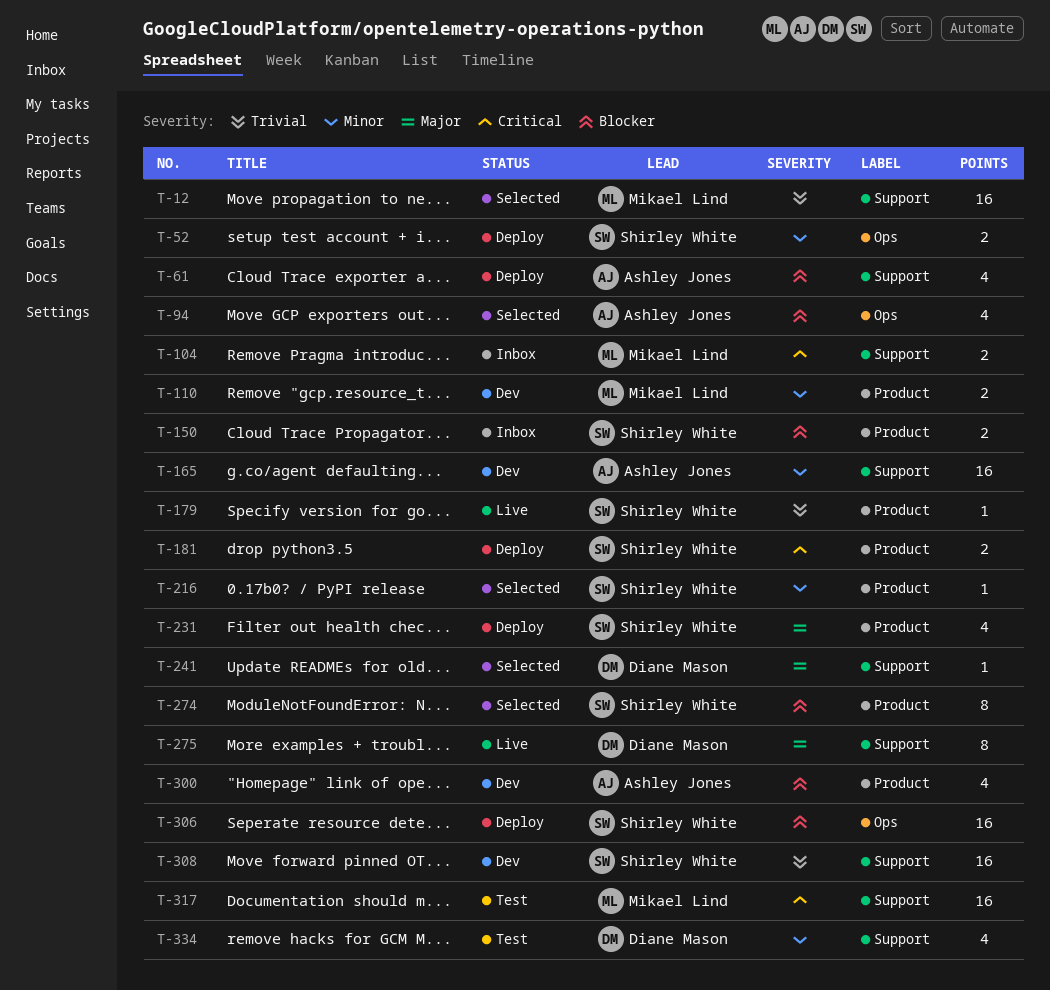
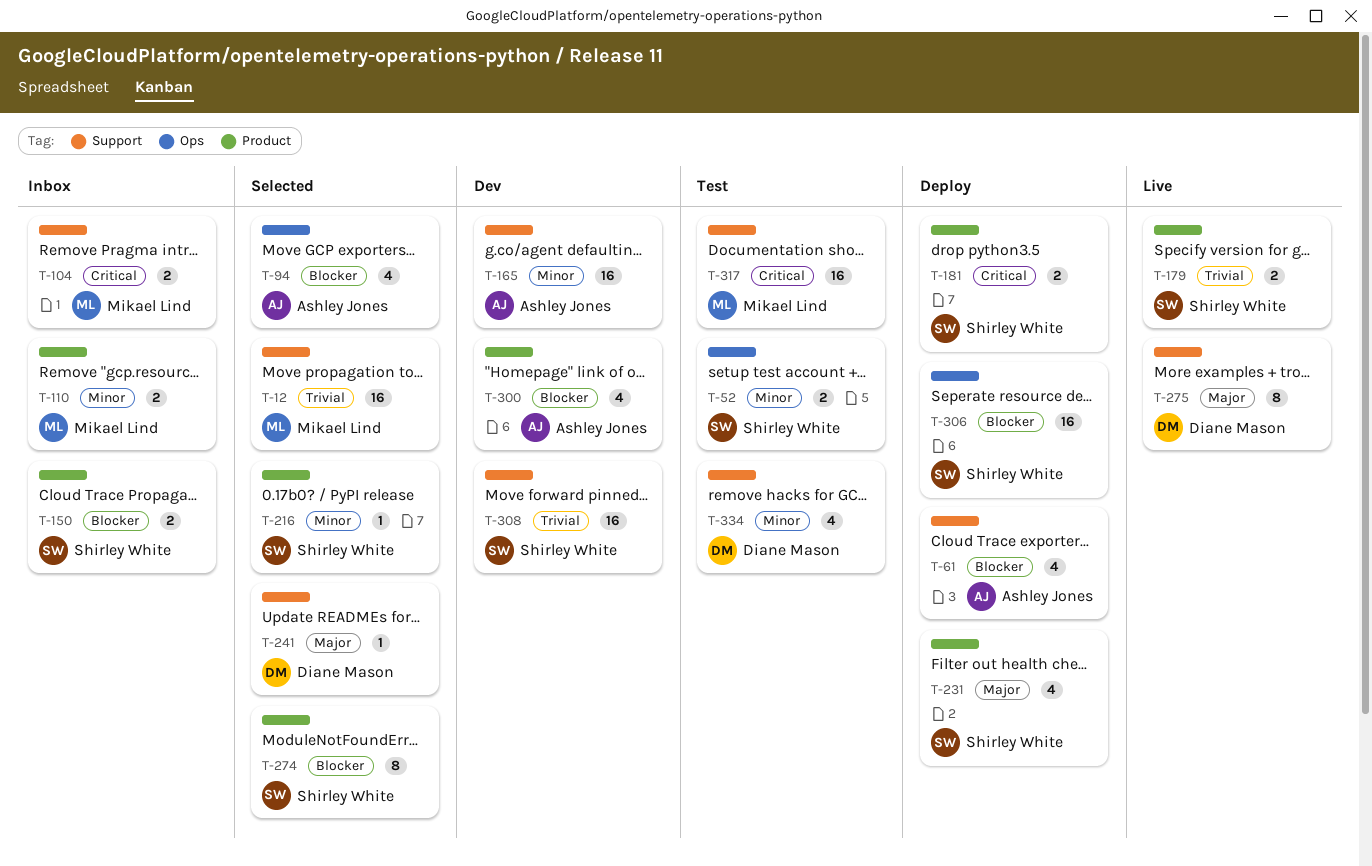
T-52, status: Deploy -> Test
T-110, status: Dev -> Inbox
T-179, estimate: 1 -> 2

